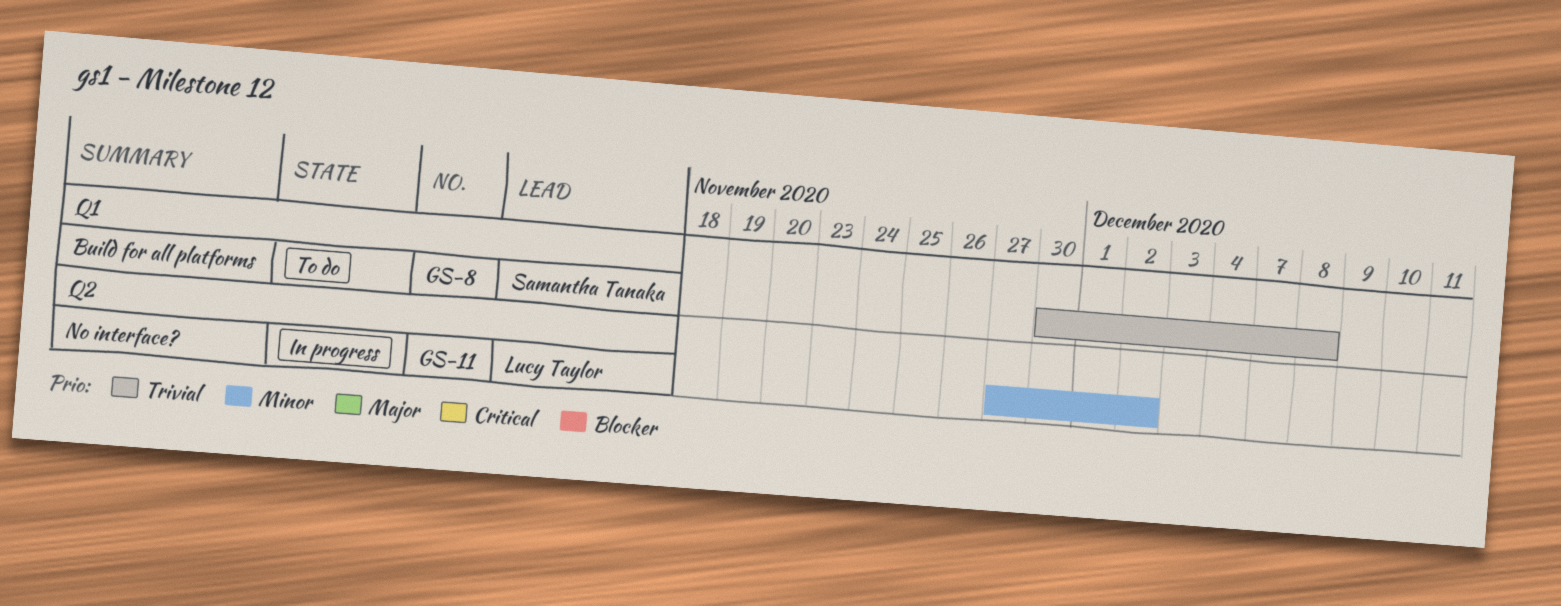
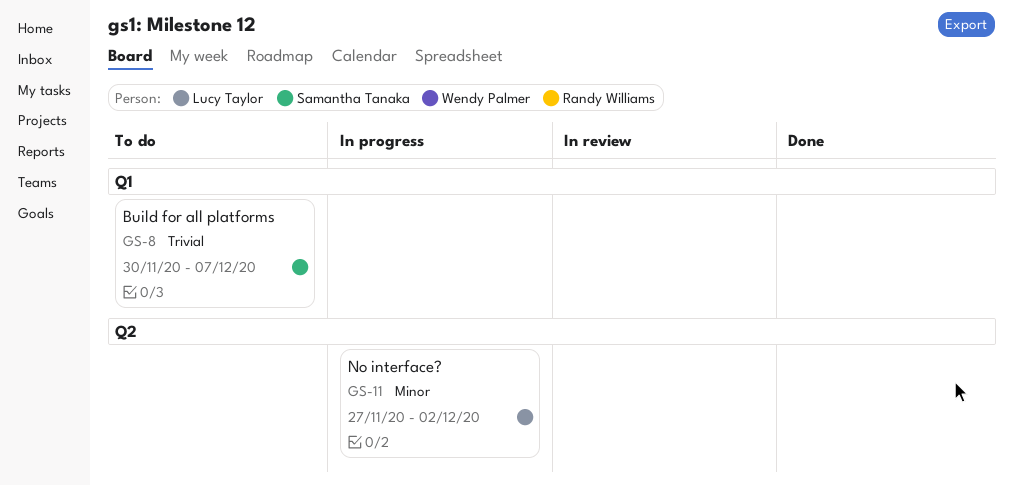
GS-8, due: Dec 8 -> Dec 7

